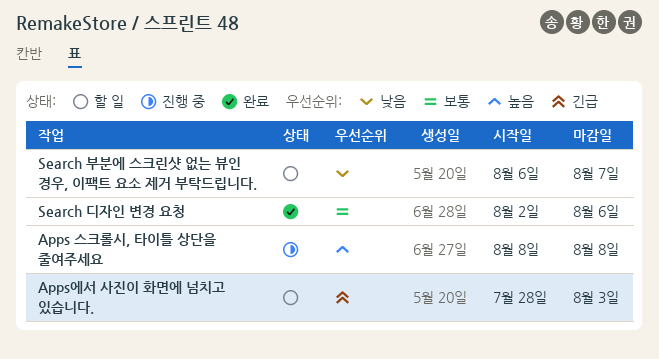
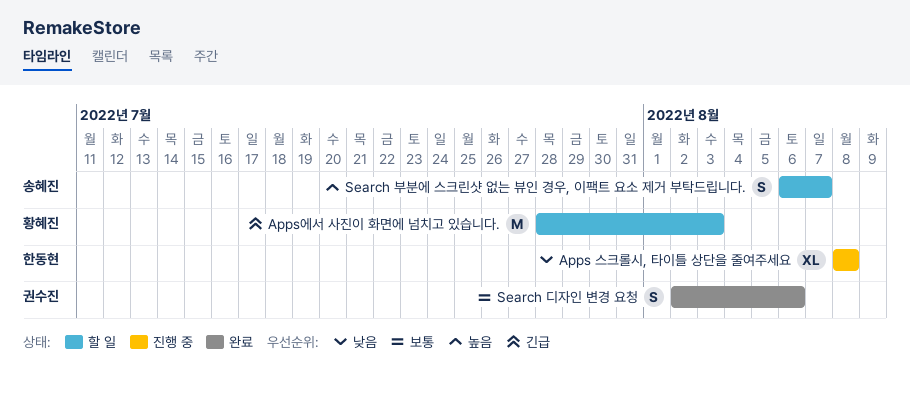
Apps 스크롤시, 타이틀 상단을 줄여주세요, priority: 높음 -> 낮음
Search 부분에 스크린샷 없는 뷰인 경우, 이팩트 요소 제거 부탁드립니다., priority: 낮음 -> 높음

